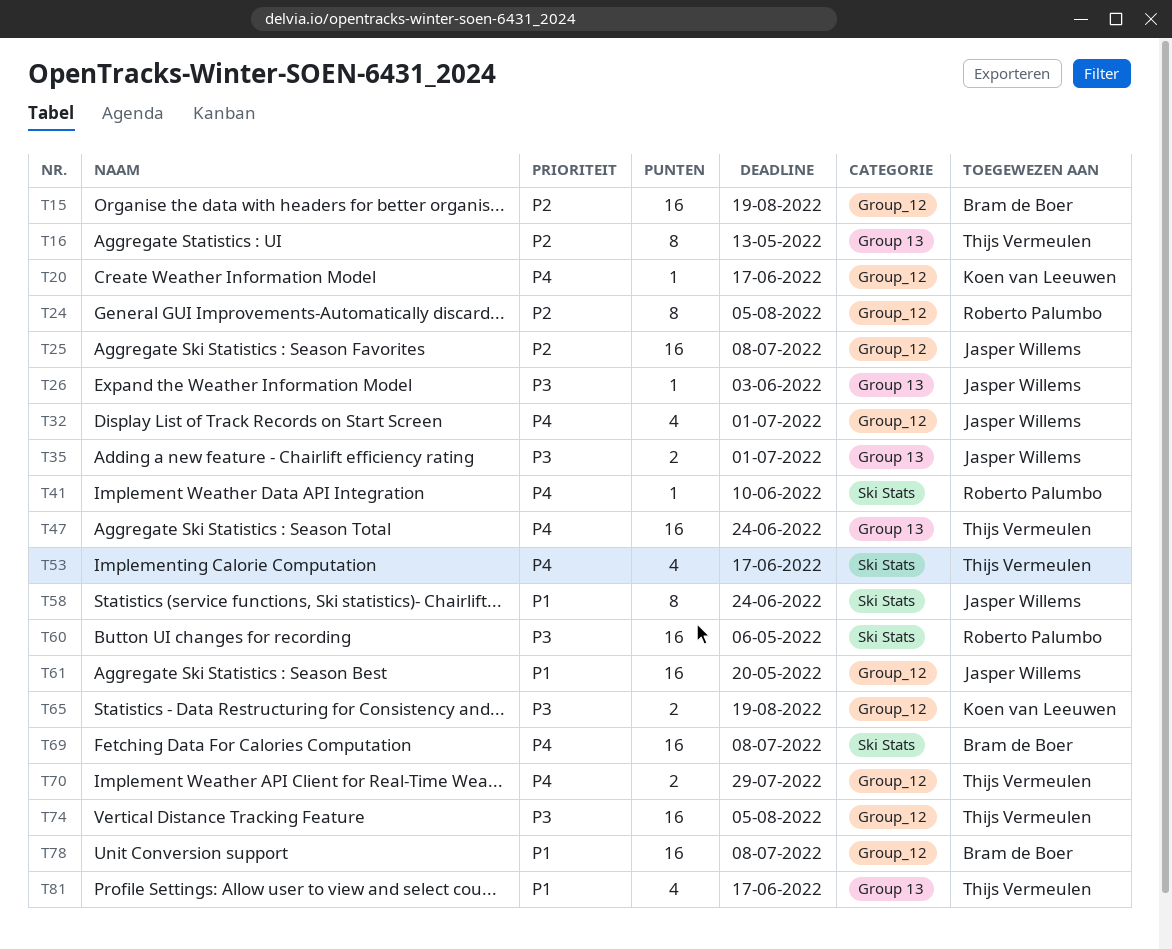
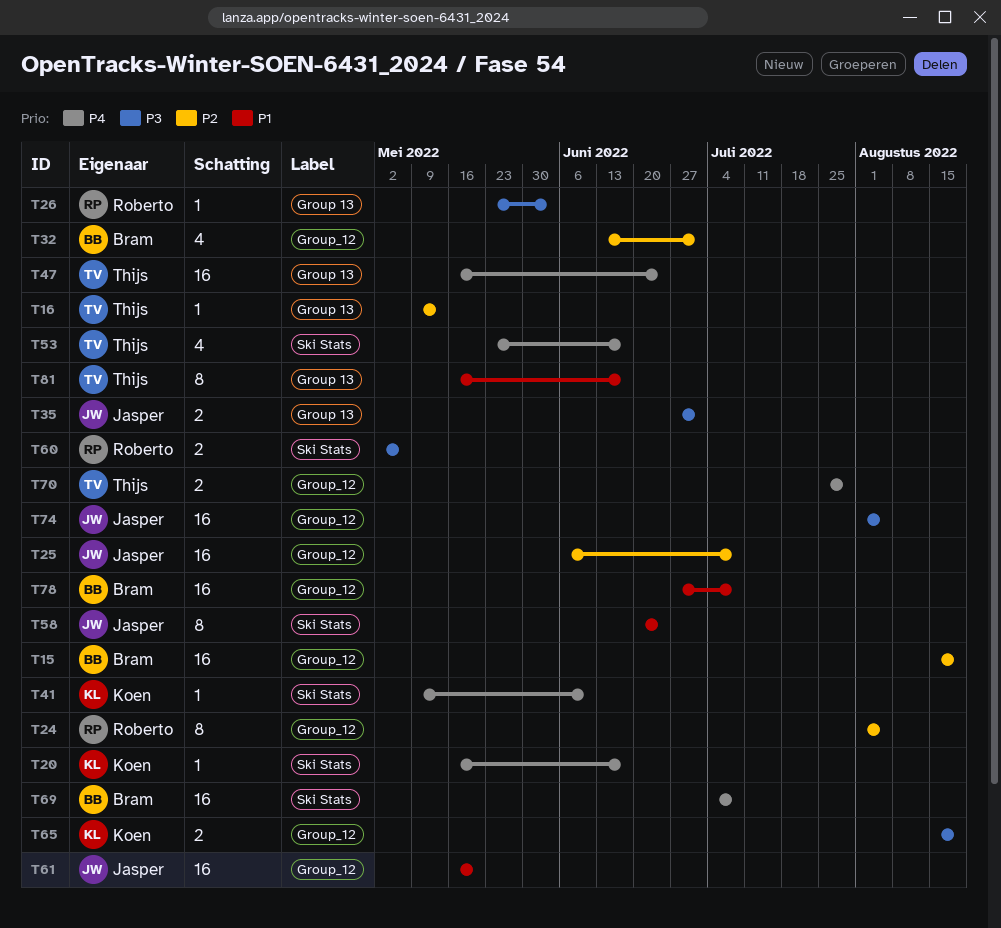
T16, estimate: 8 -> 1
T20, label: Group_12 -> Ski Stats
T26, owner: Jasper Willems -> Roberto Palumbo
T32, owner: Jasper Willems -> Bram de Boer
T32, priority: P4 -> P2
T41, owner: Roberto Palumbo -> Koen van Leeuwen
T60, estimate: 16 -> 2
T74, owner: Thijs Vermeulen -> Jasper Willems
T81, estimate: 4 -> 8

